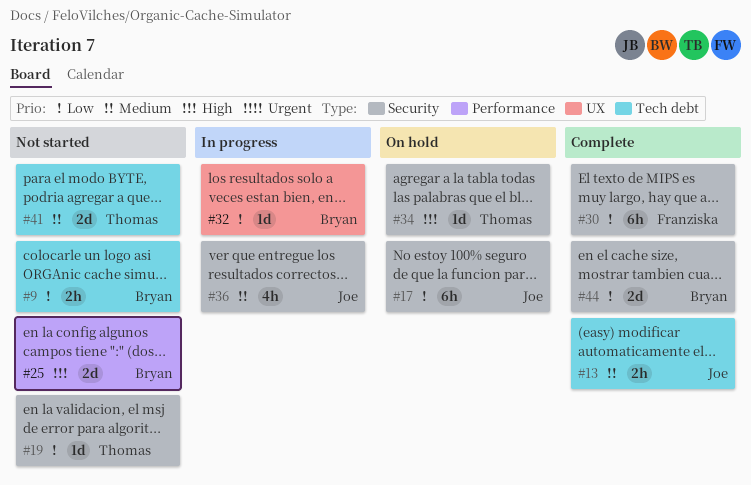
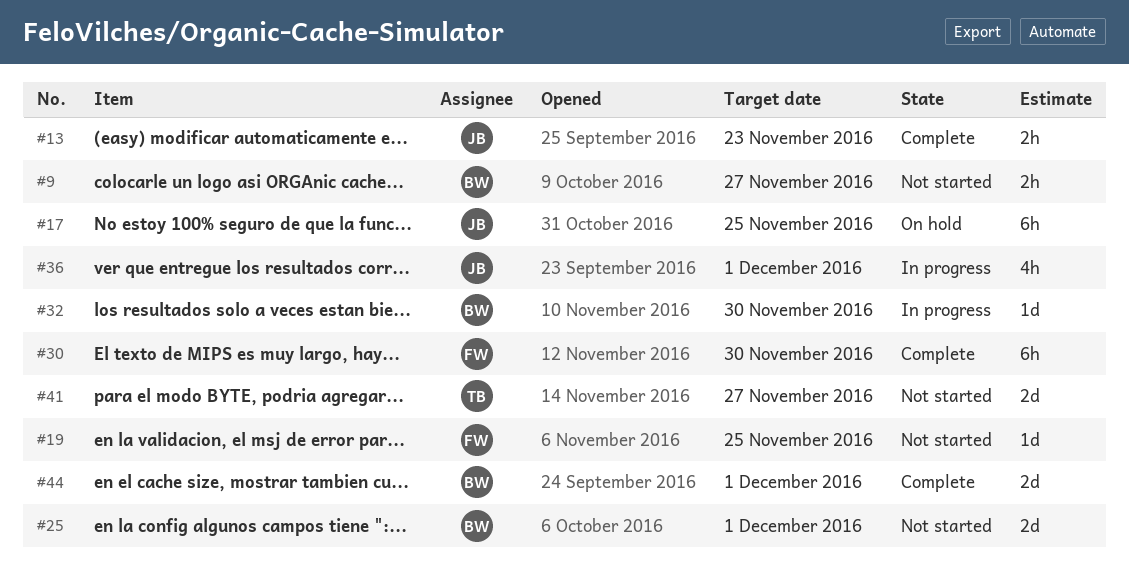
#19, owner: Thomas -> Franziska
#34: present -> none

